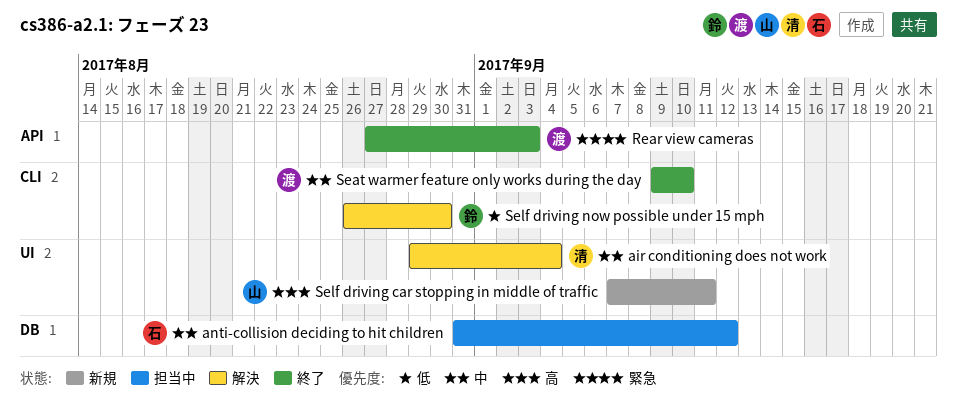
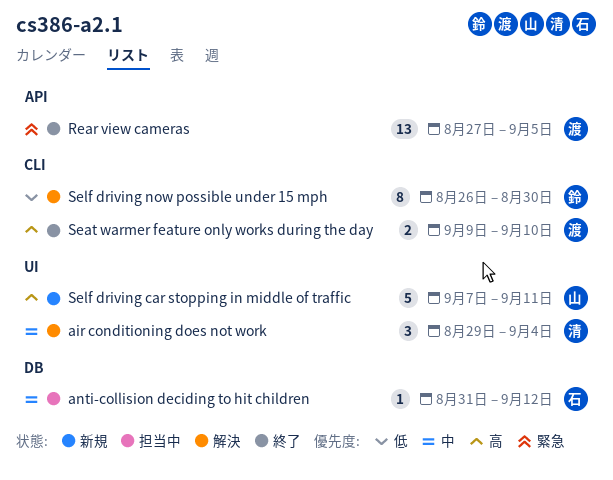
Rear view cameras, due: Sep 3 -> Sep 5
Seat warmer feature only works during the day, priority: 中 -> 高

